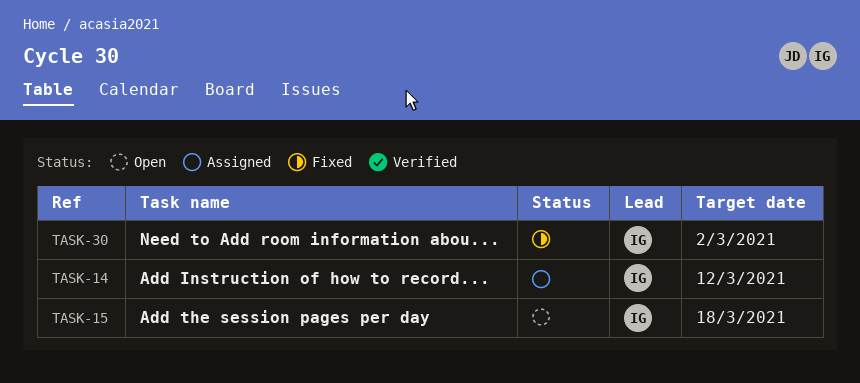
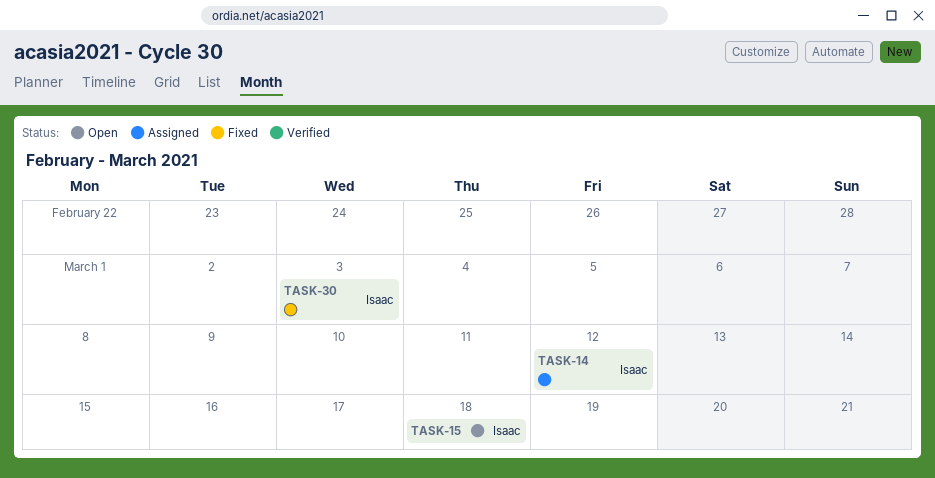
TASK-30, due: Mar 2 -> Mar 3

